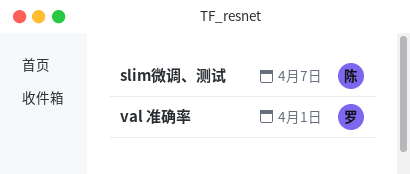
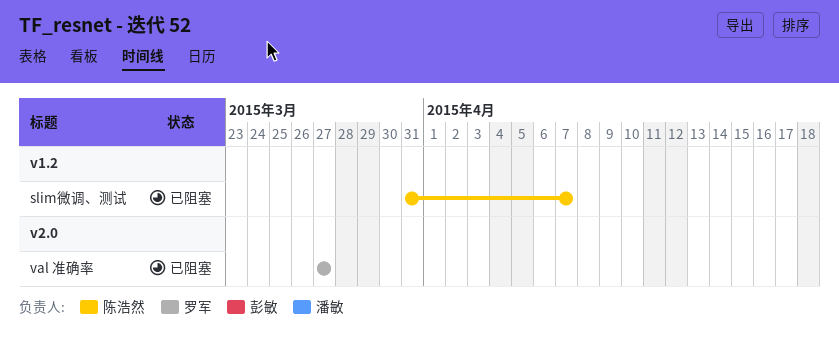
val 准确率, due: Apr 1 -> Mar 27

